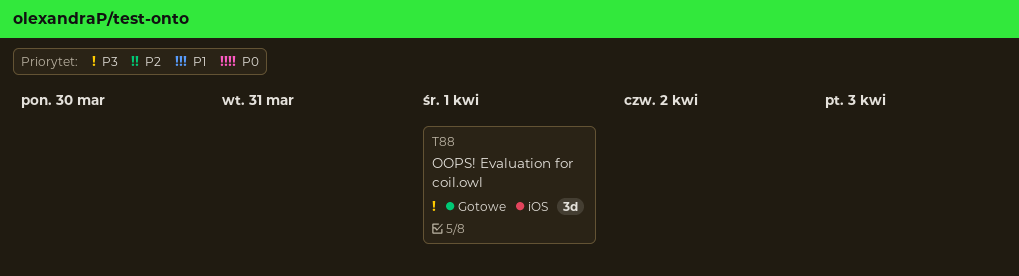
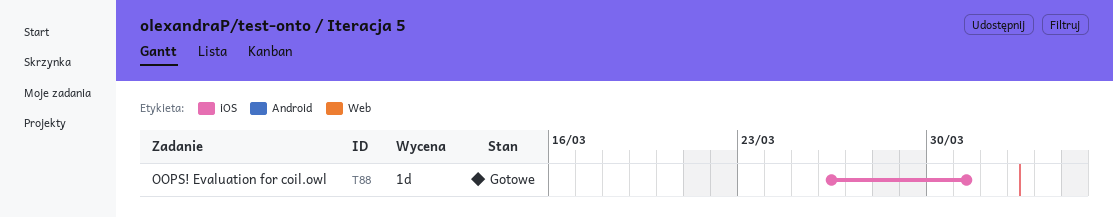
T88, estimate: 3d -> 1d
T88, due: Apr 1 -> Mar 31

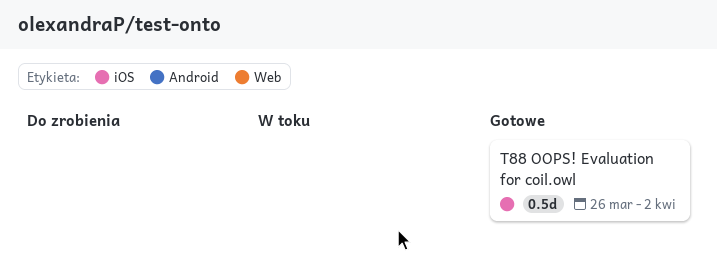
T88, estimate: 1d -> 0.5d
T88, due: Mar 31 -> Apr 2

